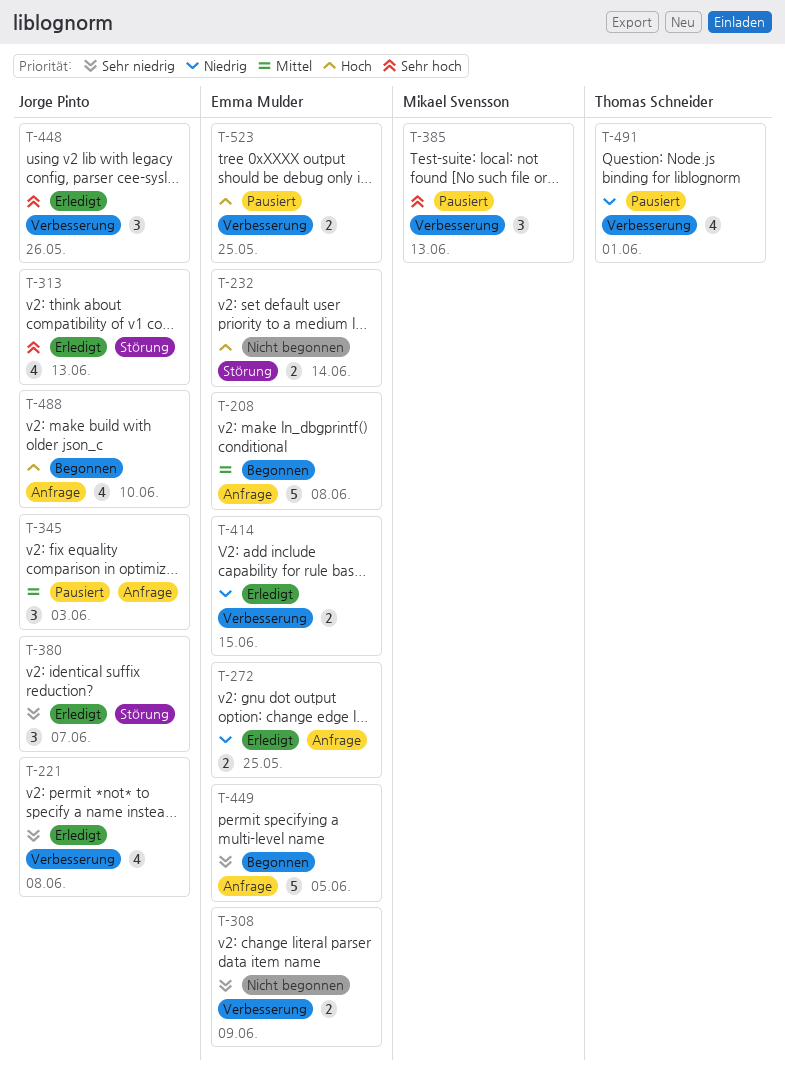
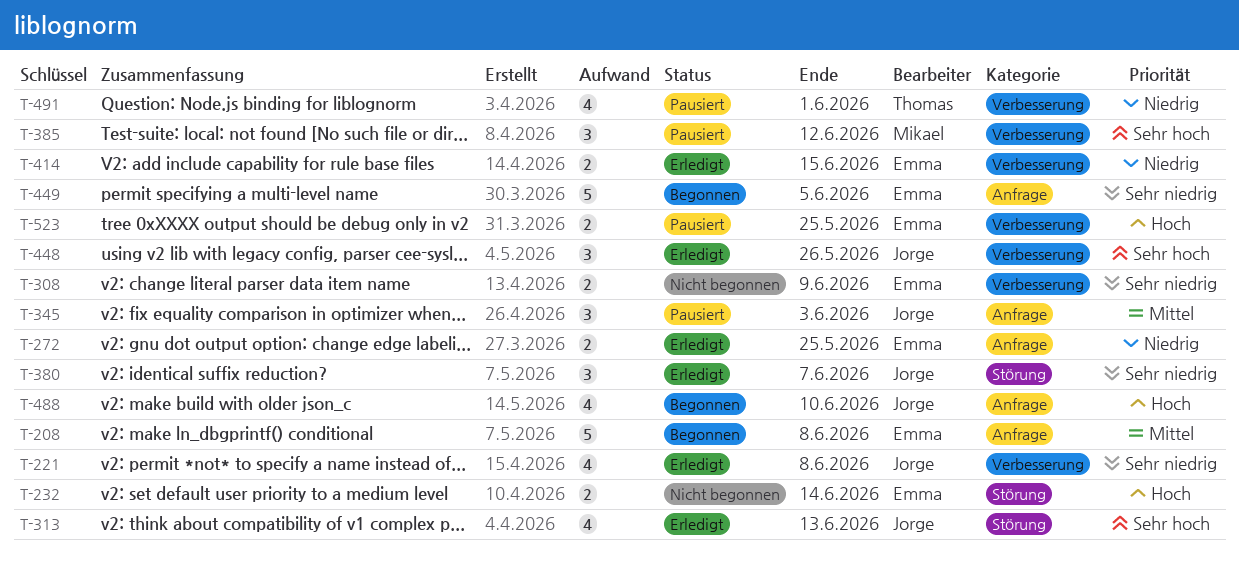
T-385, due: Jun 13 -> Jun 12

